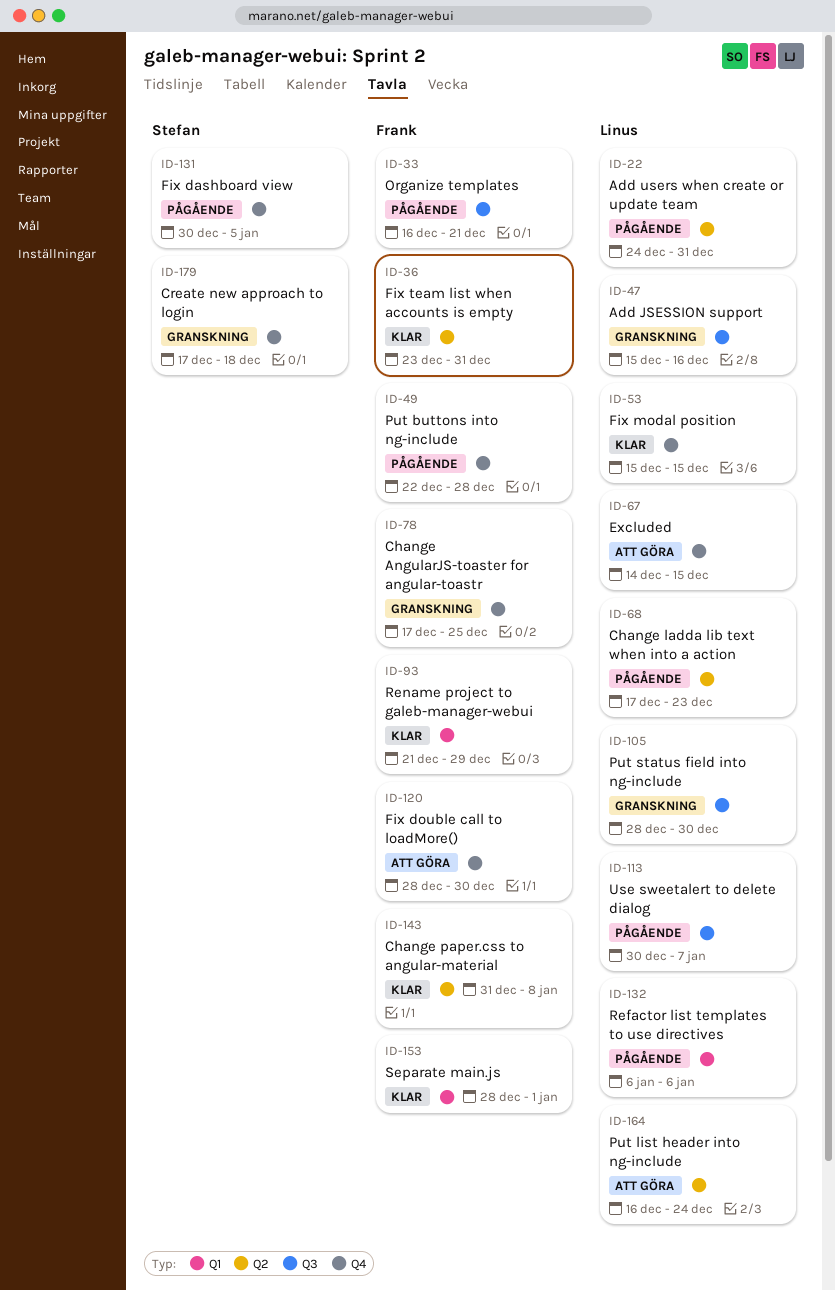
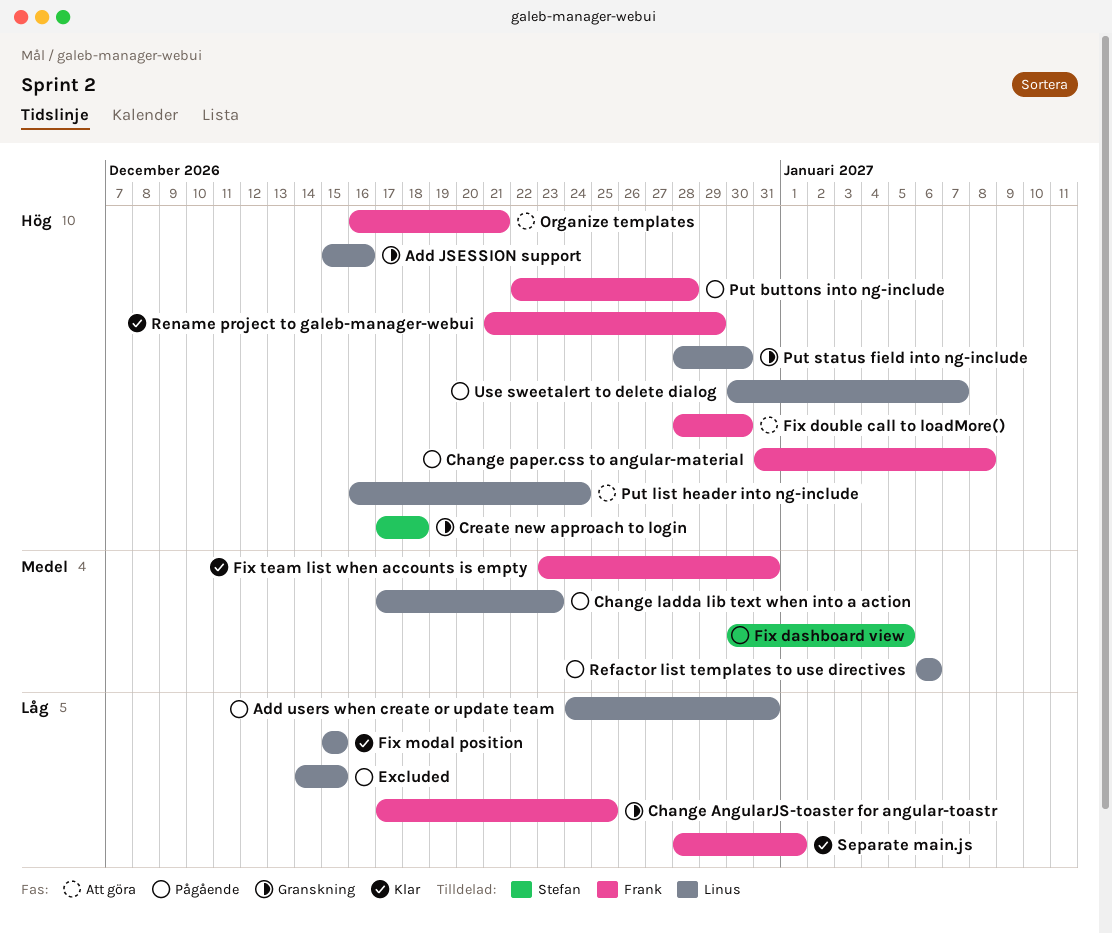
Change paper.css to angular-material, status: Klar -> Pågående
Excluded, status: Att göra -> Pågående
Organize templates, status: Pågående -> Att göra

